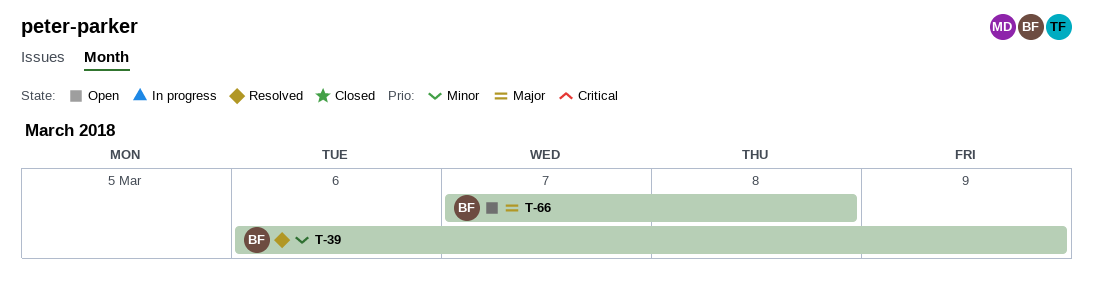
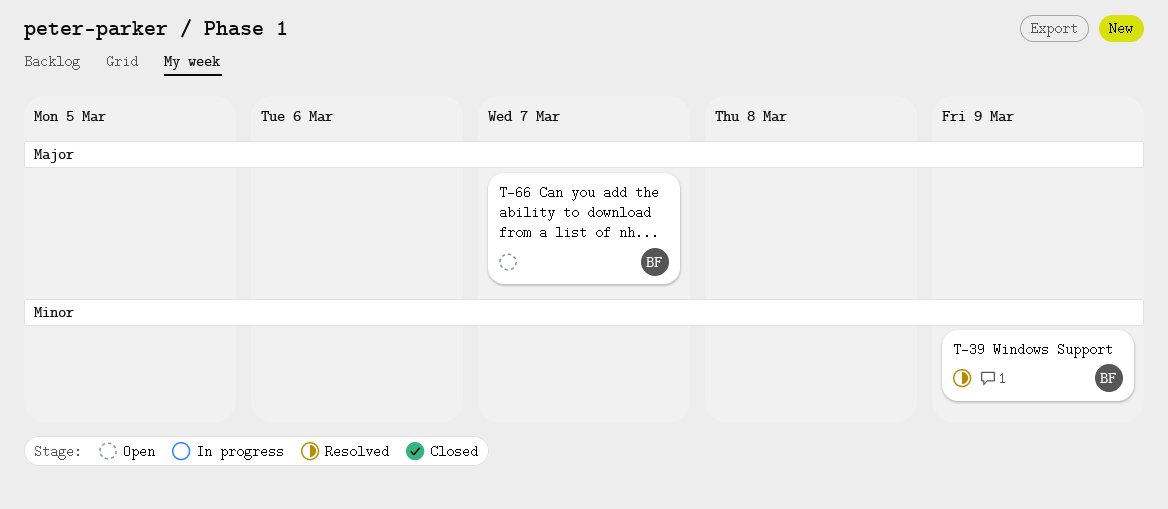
T-66, due: Mar 8 -> Mar 7

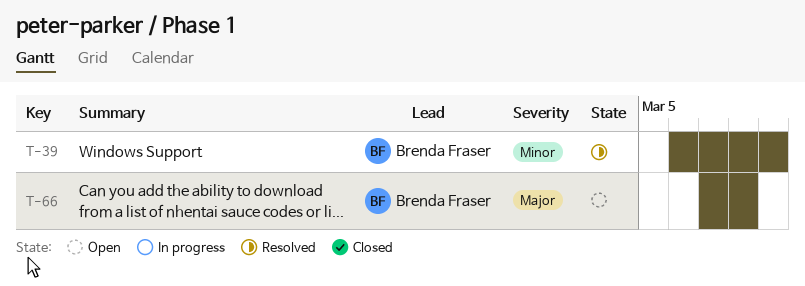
T-66, due: Mar 7 -> Mar 8

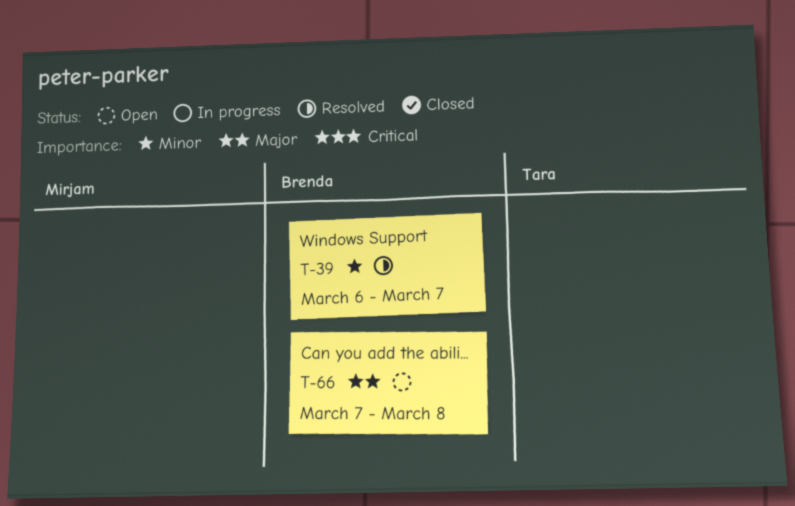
T-39, due: Mar 9 -> Mar 7

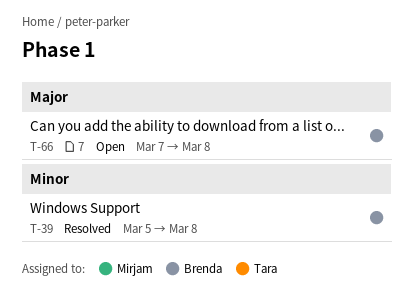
T-39, start: Mar 6 -> Mar 5
T-39, due: Mar 7 -> Mar 8

